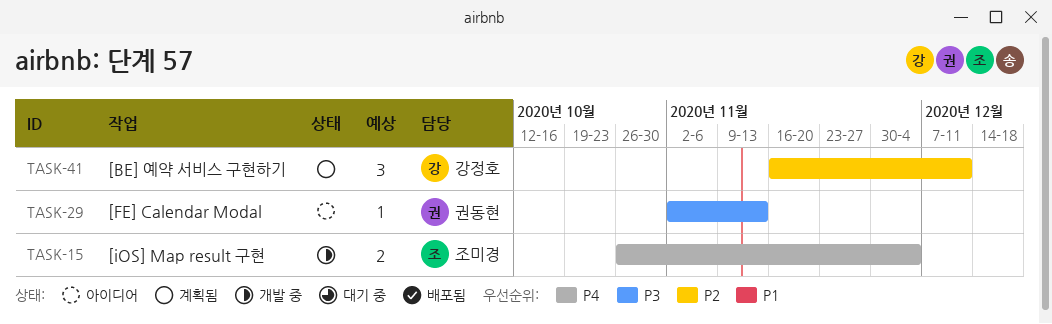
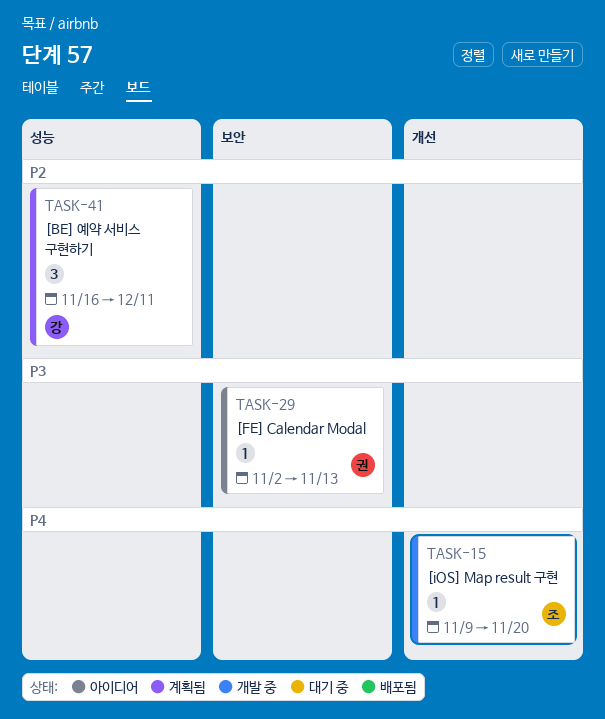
TASK-15, estimate: 2 -> 1
TASK-15, start: Oct 26 -> Nov 9
TASK-15, due: Dec 4 -> Nov 20

